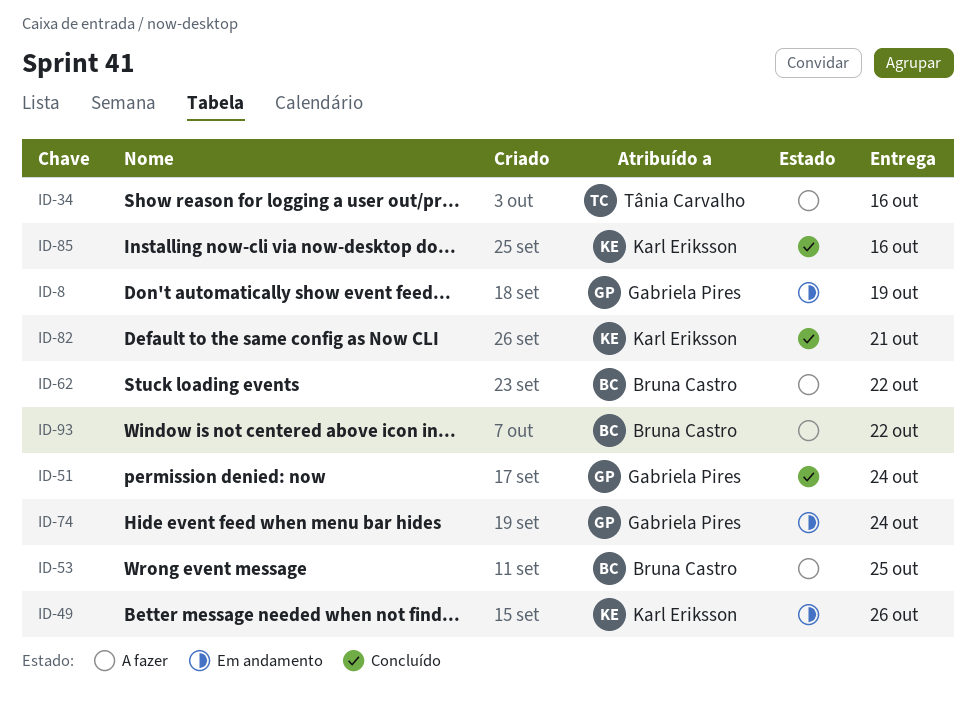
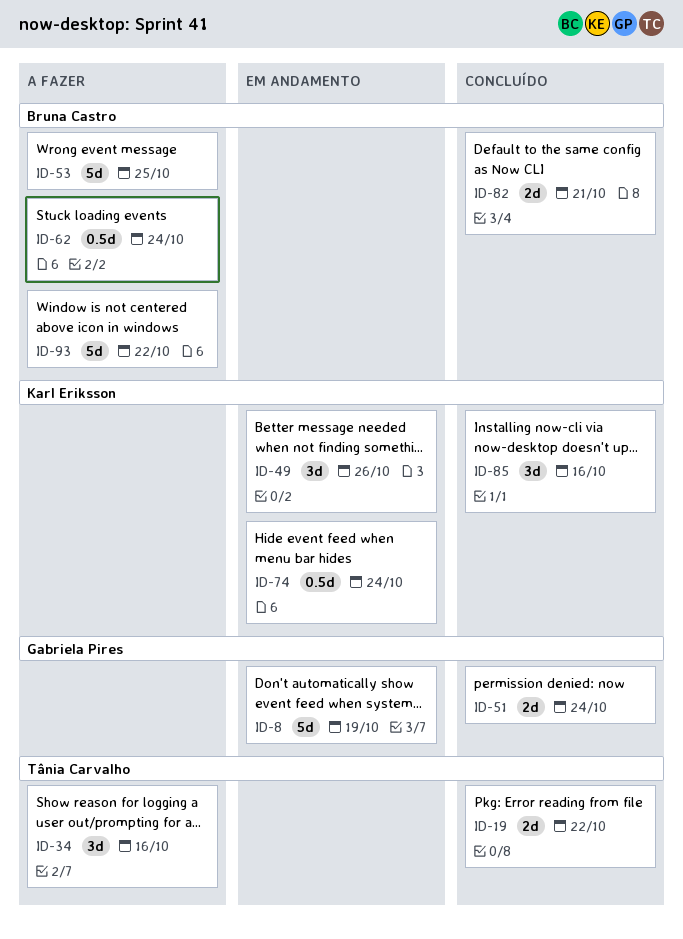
ID-19: none -> present
ID-62, due: Oct 22 -> Oct 24
ID-74, owner: Gabriela Pires -> Karl Eriksson
ID-82, owner: Karl Eriksson -> Bruna Castro

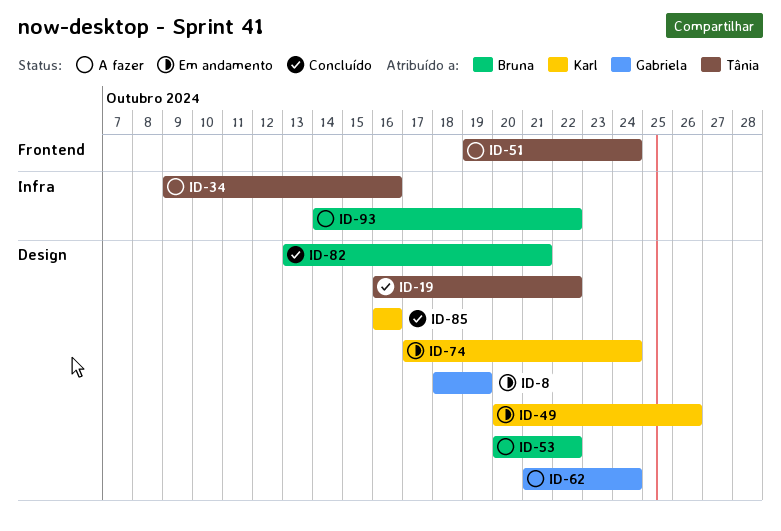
ID-51, status: Concluído -> A fazer
ID-51, owner: Gabriela Pires -> Tânia Carvalho
ID-53, due: Oct 25 -> Oct 22
ID-62, owner: Bruna Castro -> Gabriela Pires

